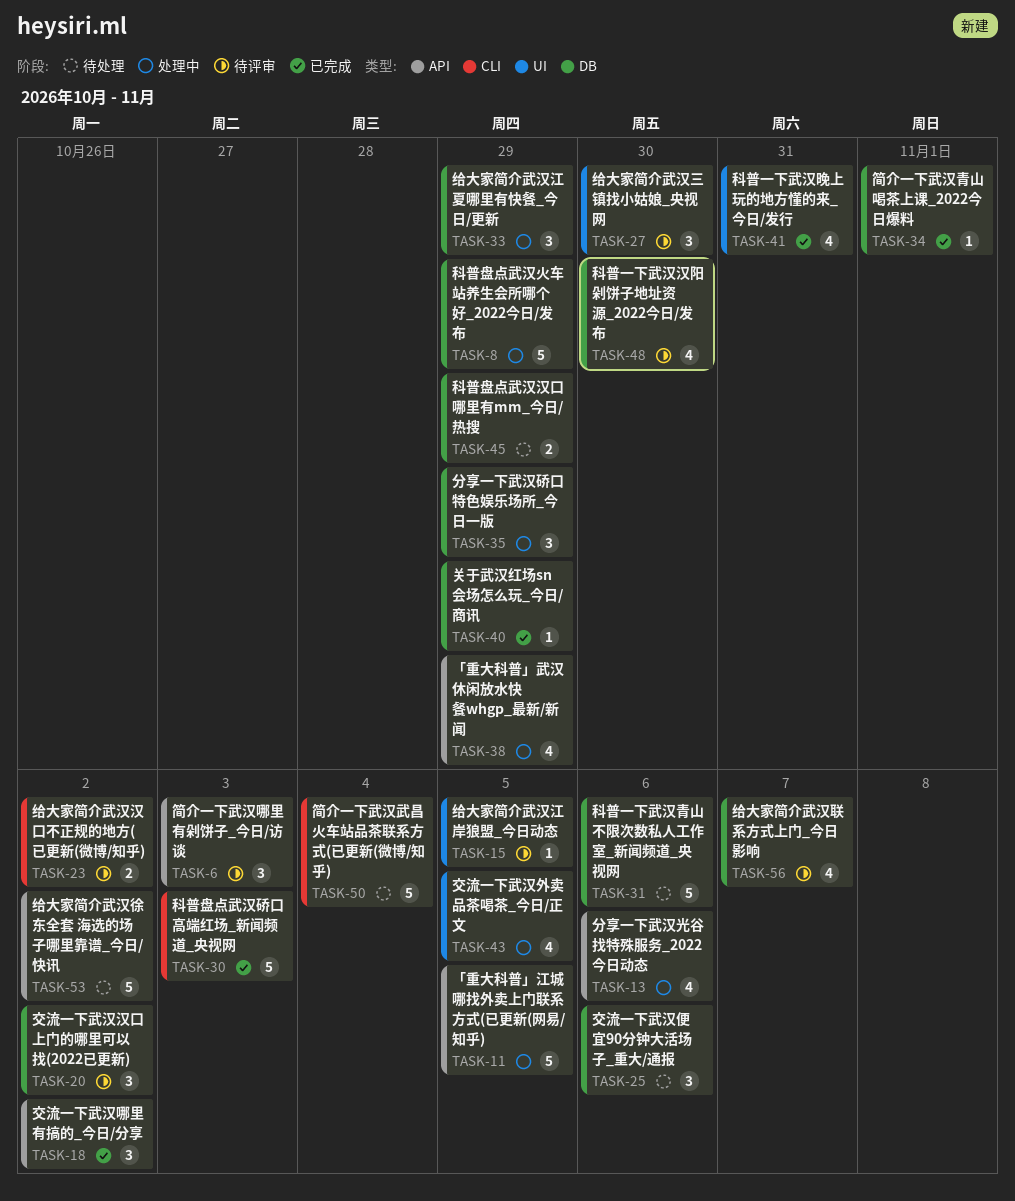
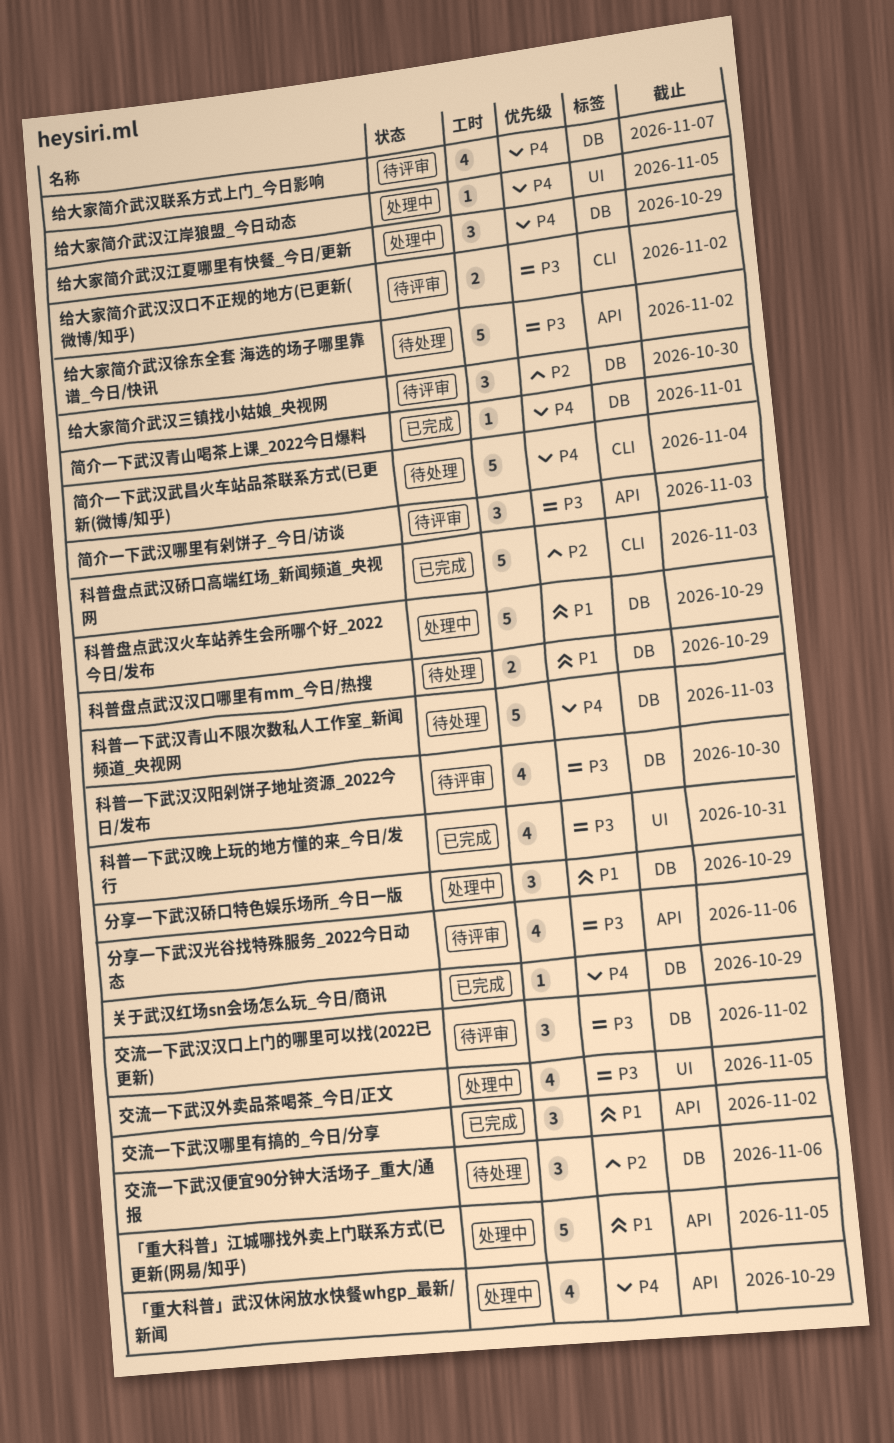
分享一下武汉光谷找特殊服务_2022今日动态, status: 处理中 -> 待评审
科普一下武汉青山不限次数私人工作室_新闻频道_央视网, due: Nov 6 -> Nov 3
给大家简介武汉三镇找小姑娘_央视网, label: UI -> DB
给大家简介武汉江岸狼盟_今日动态, status: 待评审 -> 处理中

